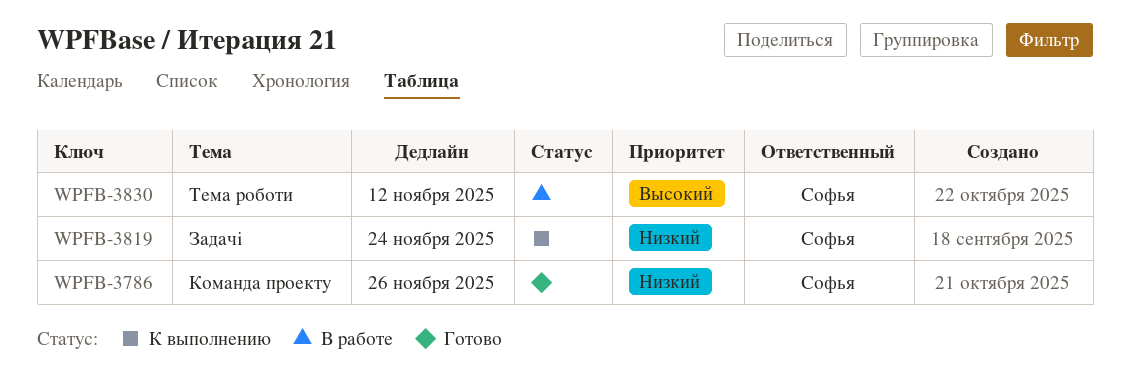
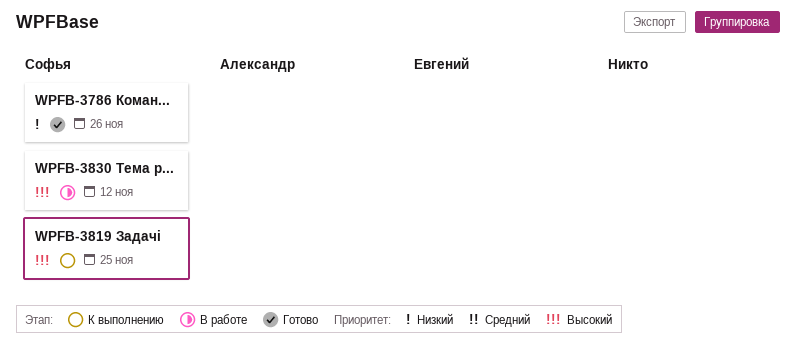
WPFB-3819, priority: Низкий -> Высокий
WPFB-3819, due: Nov 24 -> Nov 25

